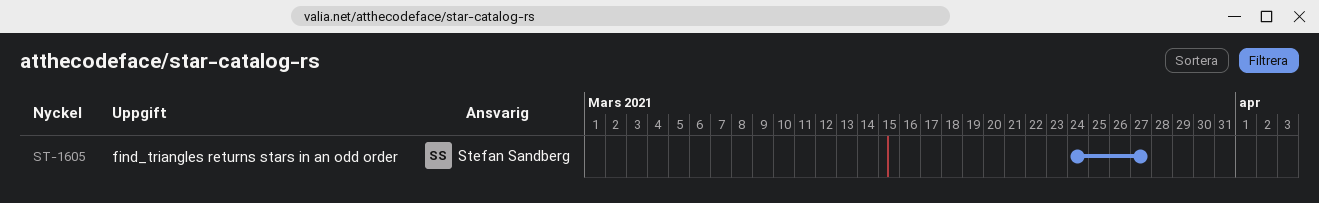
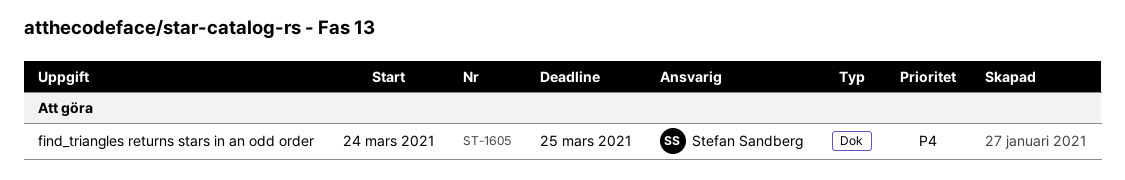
ST-1605, due: Mar 27 -> Mar 25

